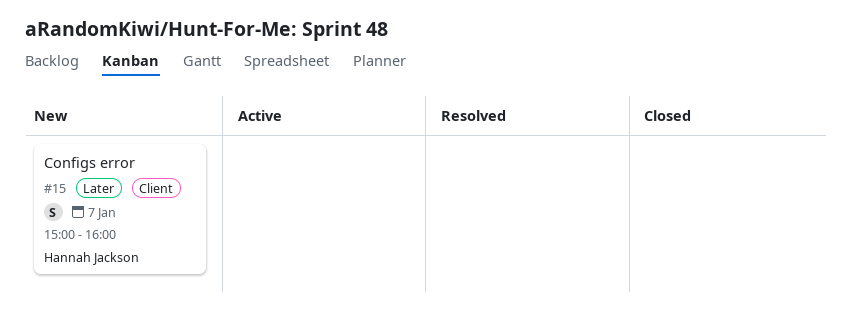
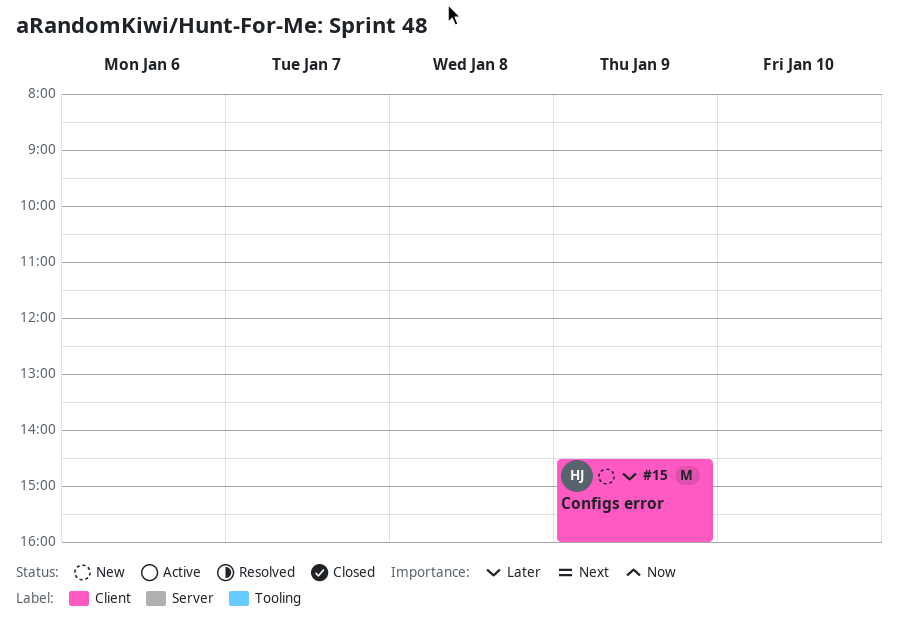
#15, estimate: S -> M
#15, day: Jan 7 -> Jan 9
#15, begins: 15:00 -> 14:30

